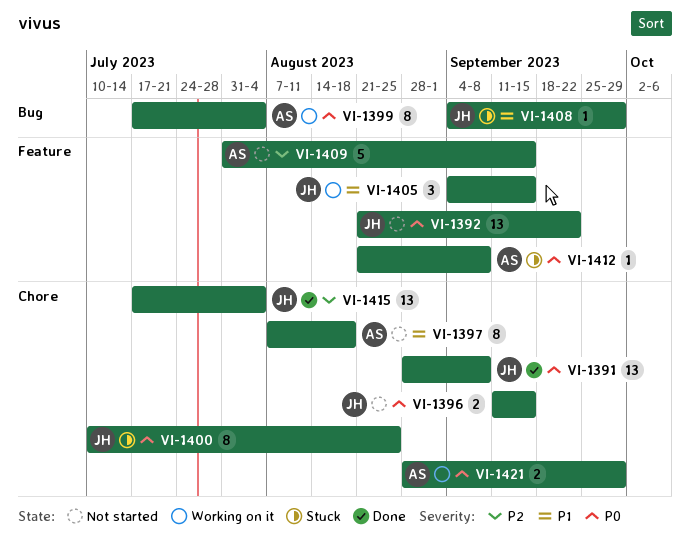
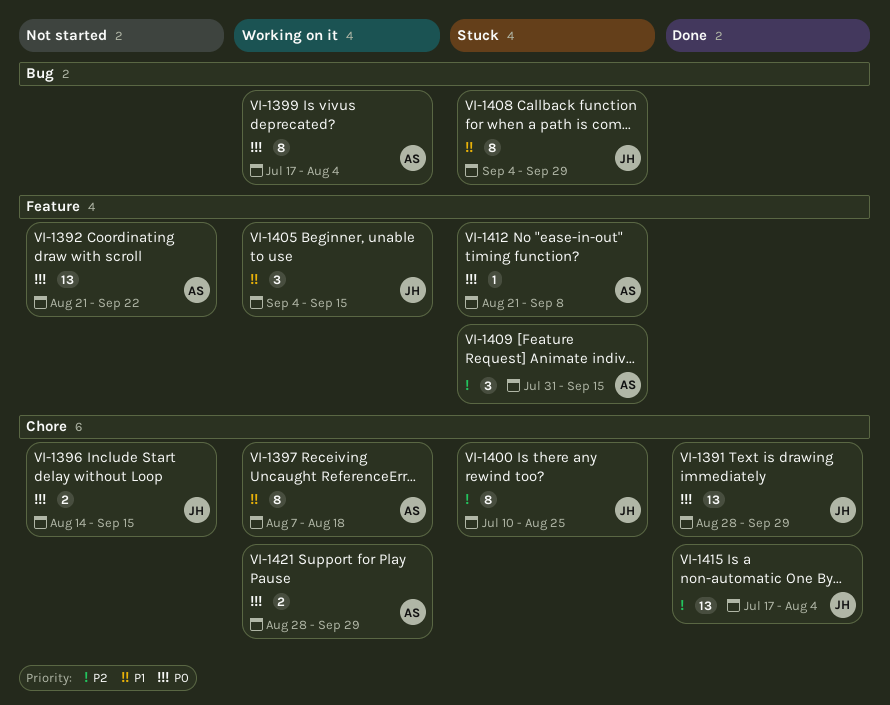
VI-1391, due: Sep 8 -> Sep 29
VI-1392, owner: JH -> AS
VI-1396, start: Sep 11 -> Aug 14
VI-1397, status: Not started -> Working on it
VI-1400, priority: P0 -> P2
VI-1408, estimate: 1 -> 8
VI-1409, status: Not started -> Stuck
VI-1409, estimate: 5 -> 3

